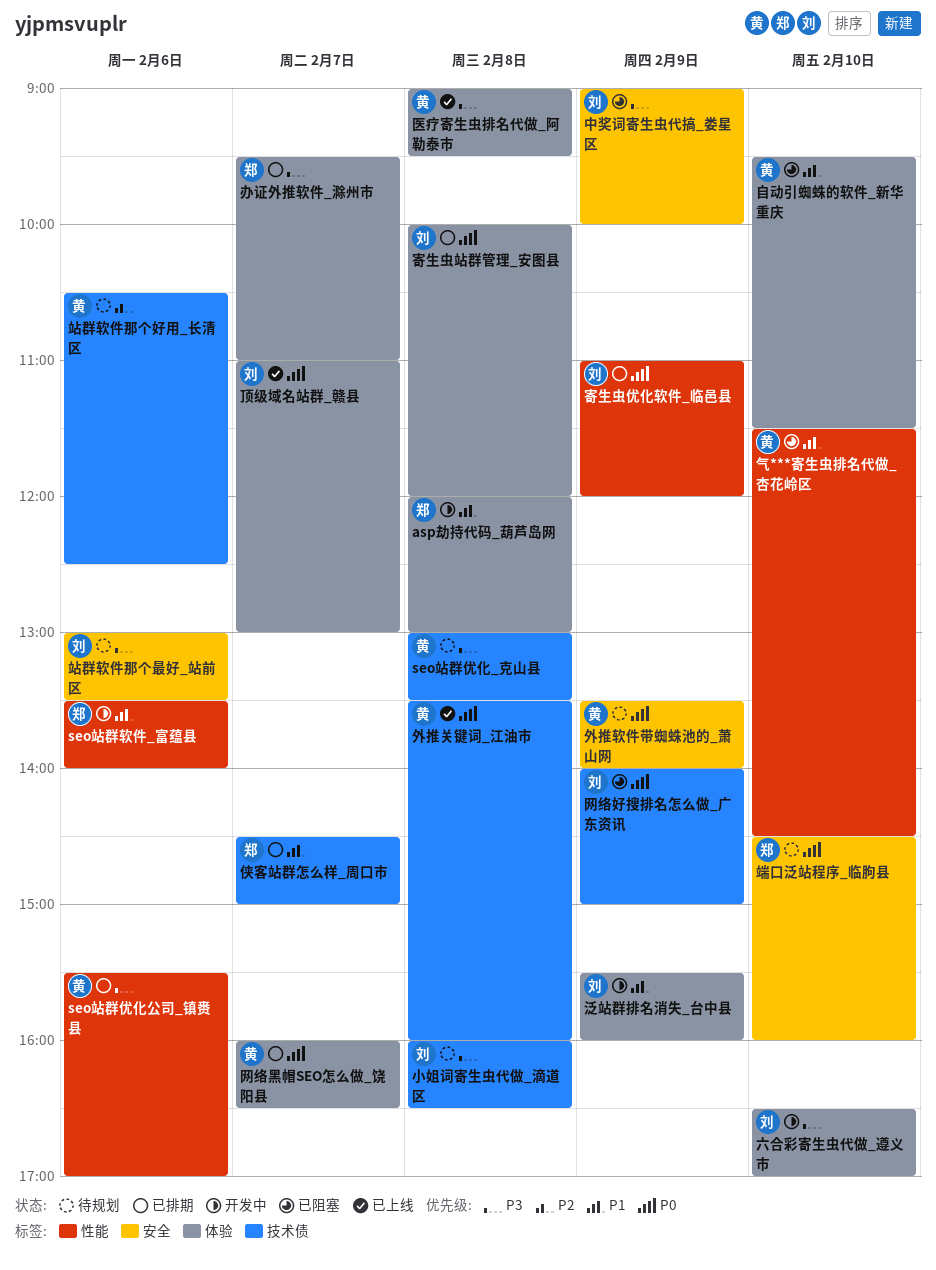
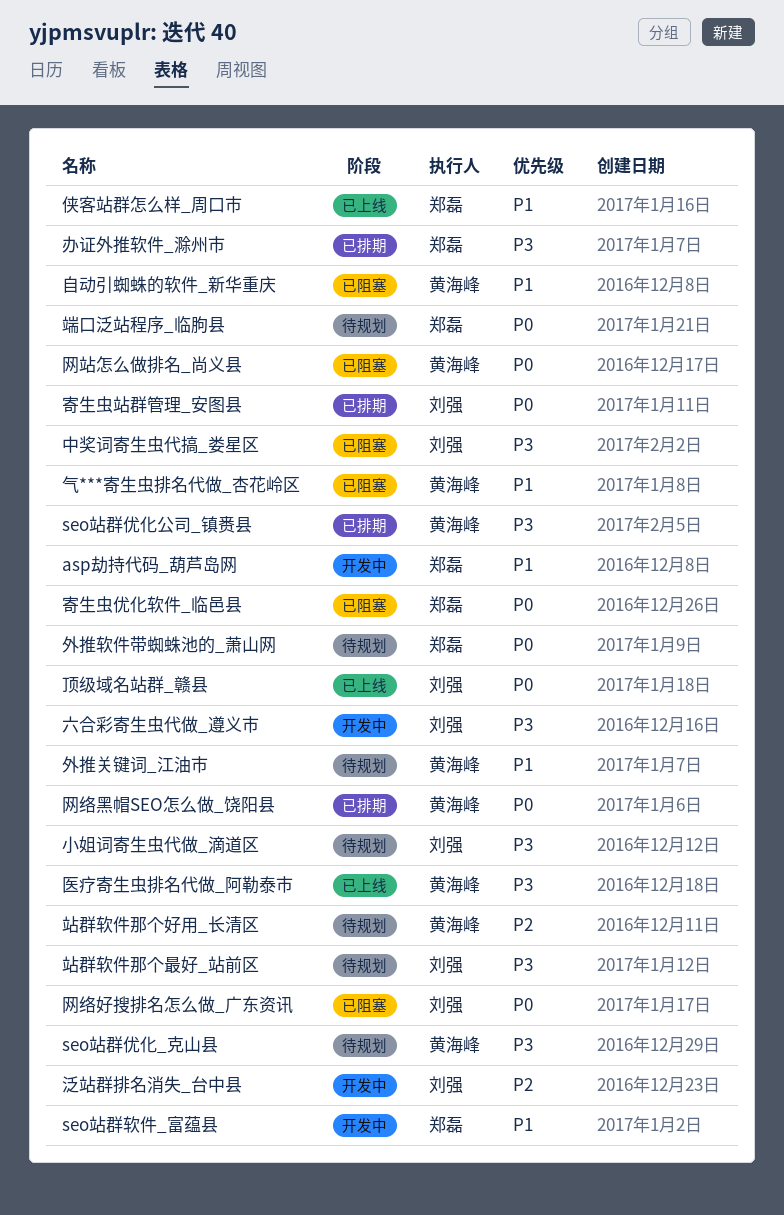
侠客站群怎么样_周口市, status: 已排期 -> 已上线
外推关键词_江油市, status: 已上线 -> 待规划
外推关键词_江油市, priority: P0 -> P1
外推软件带蜘蛛池的_萧山网, owner: 黄海峰 -> 郑磊
寄生虫优化软件_临邑县, status: 已排期 -> 已阻塞
寄生虫优化软件_临邑县, owner: 刘强 -> 郑磊
泛站群排名消失_台中县, priority: P1 -> P2
网站怎么做排名_尚义县: none -> present

